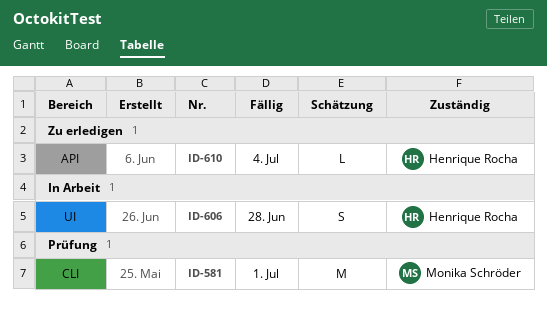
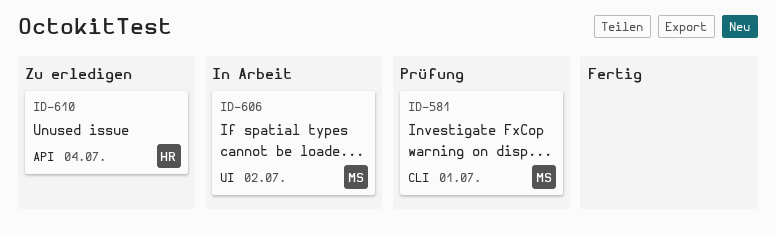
ID-606, owner: Henrique Rocha -> Monika Schröder
ID-606, due: Jun 28 -> Jul 2

